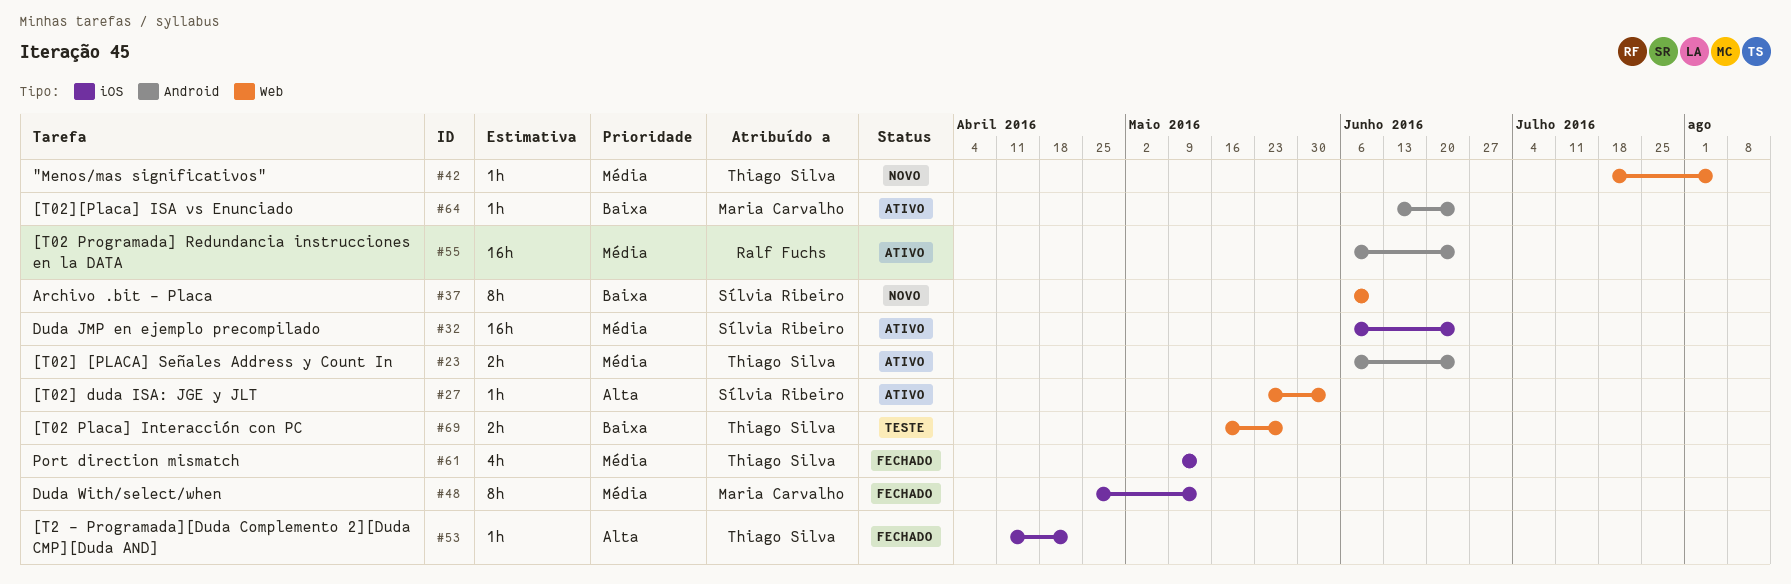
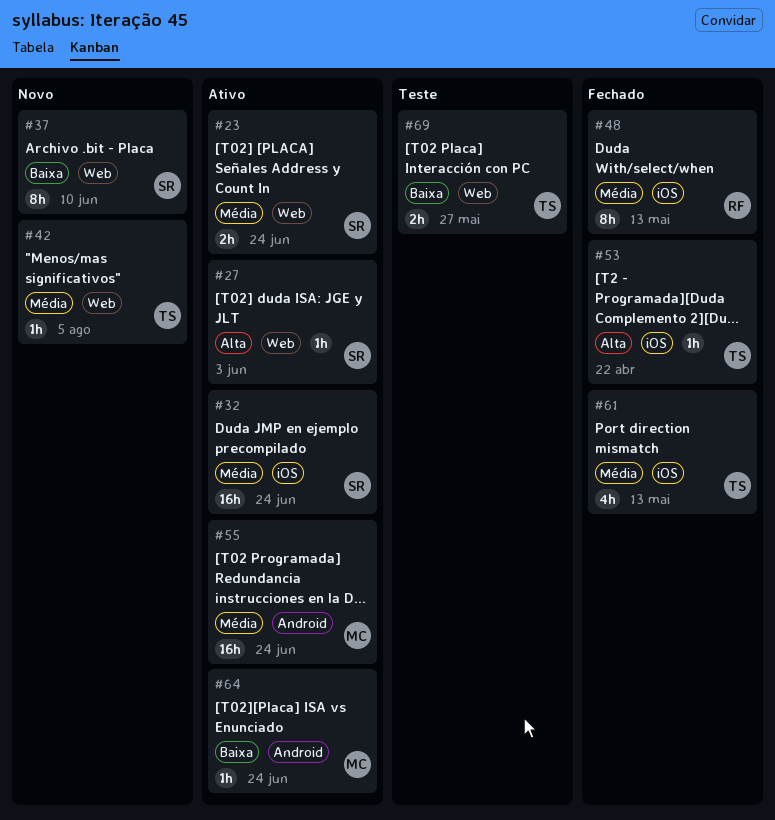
#23, owner: Thiago Silva -> Sílvia Ribeiro
#23, label: Android -> Web
#48, owner: Maria Carvalho -> Ralf Fuchs
#55, owner: Ralf Fuchs -> Maria Carvalho

